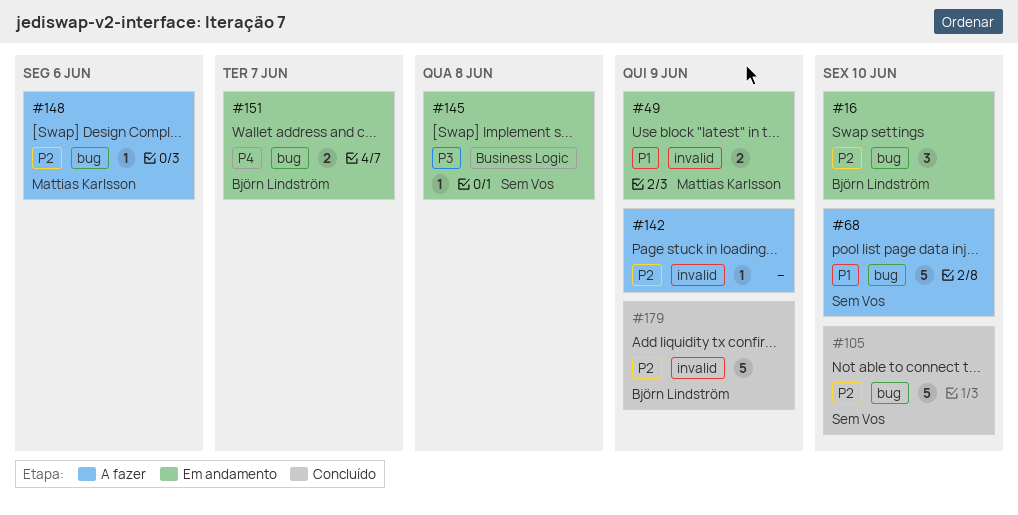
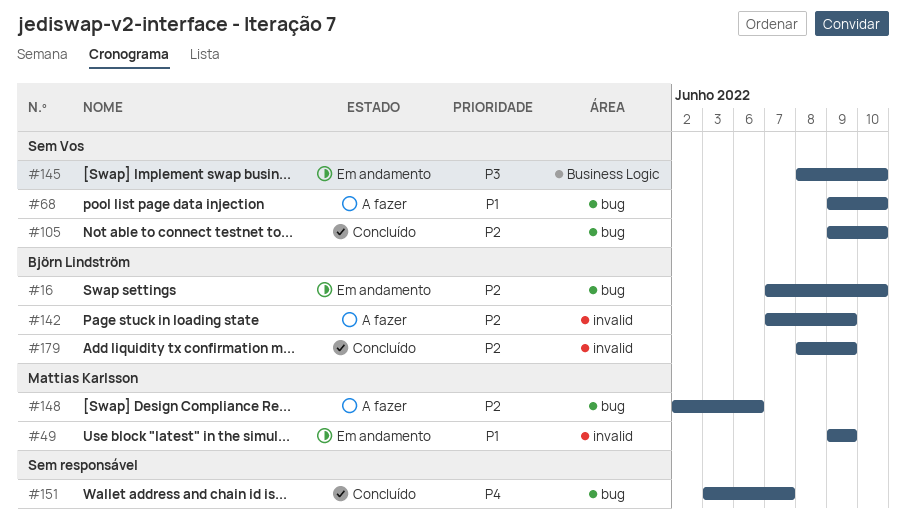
#142, owner: none -> Björn Lindström
#145, due: Jun 8 -> Jun 10
#151, status: Em andamento -> Concluído
#151, owner: Björn Lindström -> none

